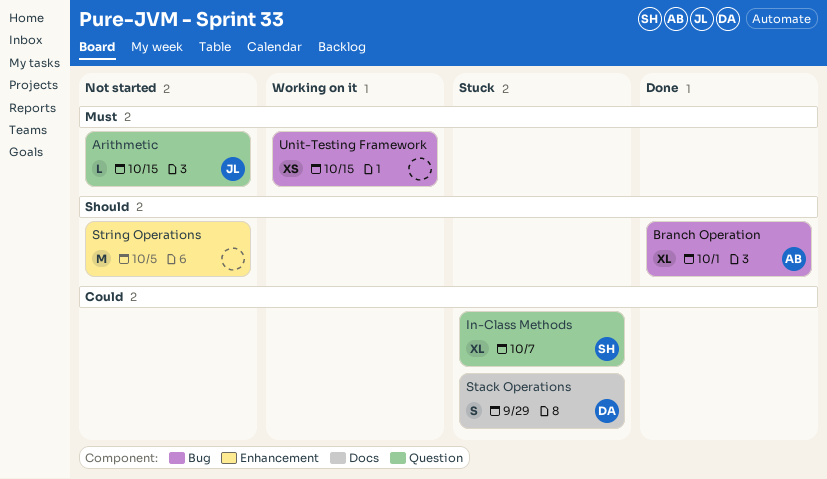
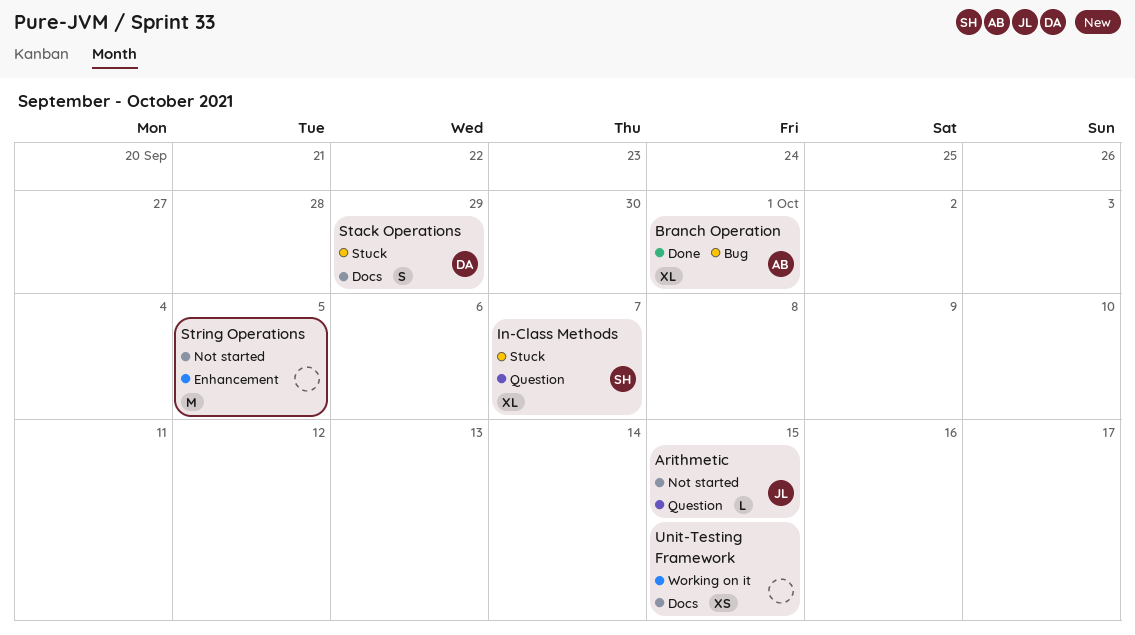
Unit-Testing Framework, label: Bug -> Docs

